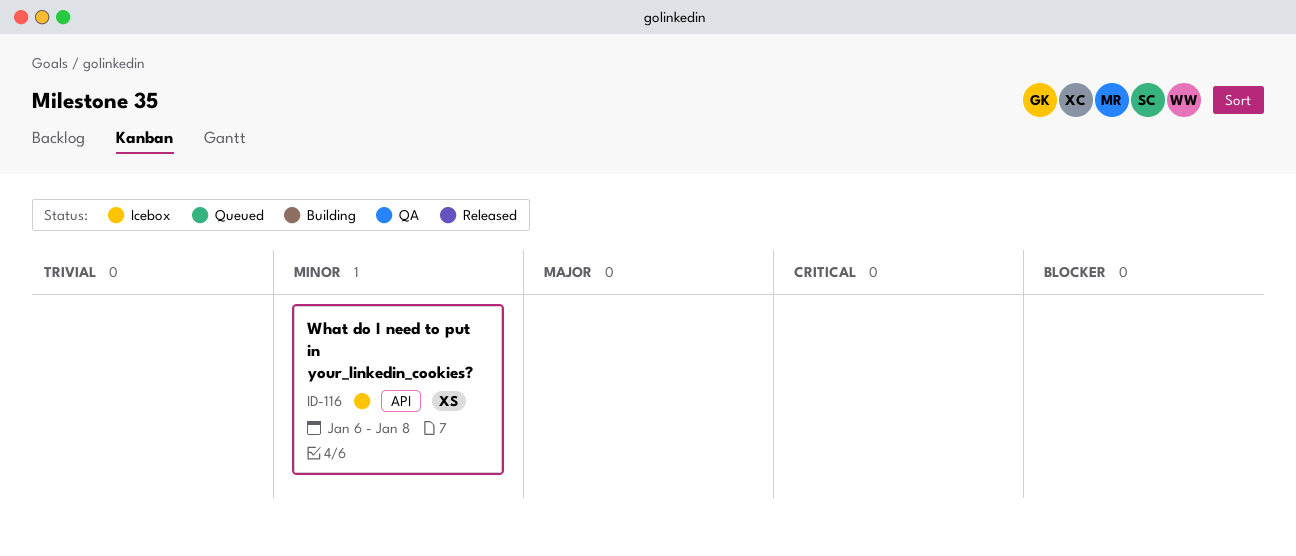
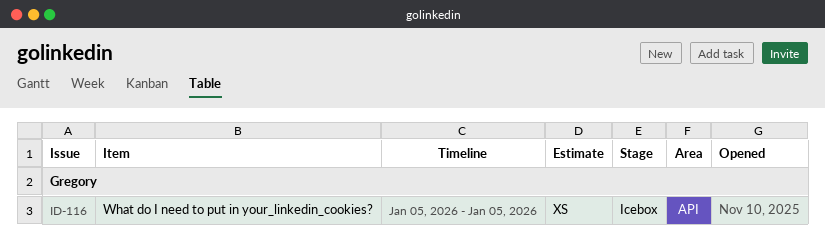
ID-116, start: Jan 6 -> Jan 5
ID-116, due: Jan 8 -> Jan 5

